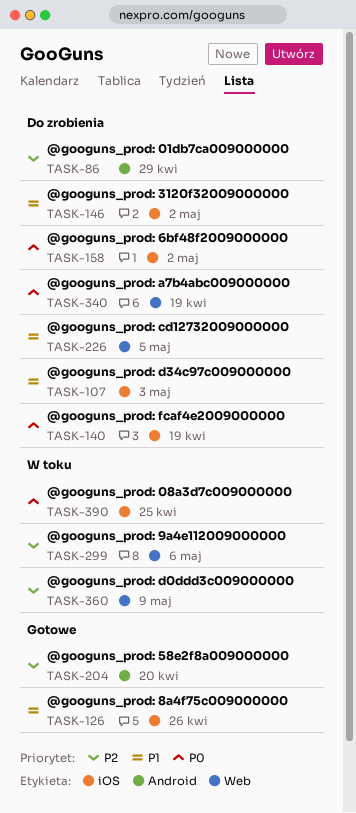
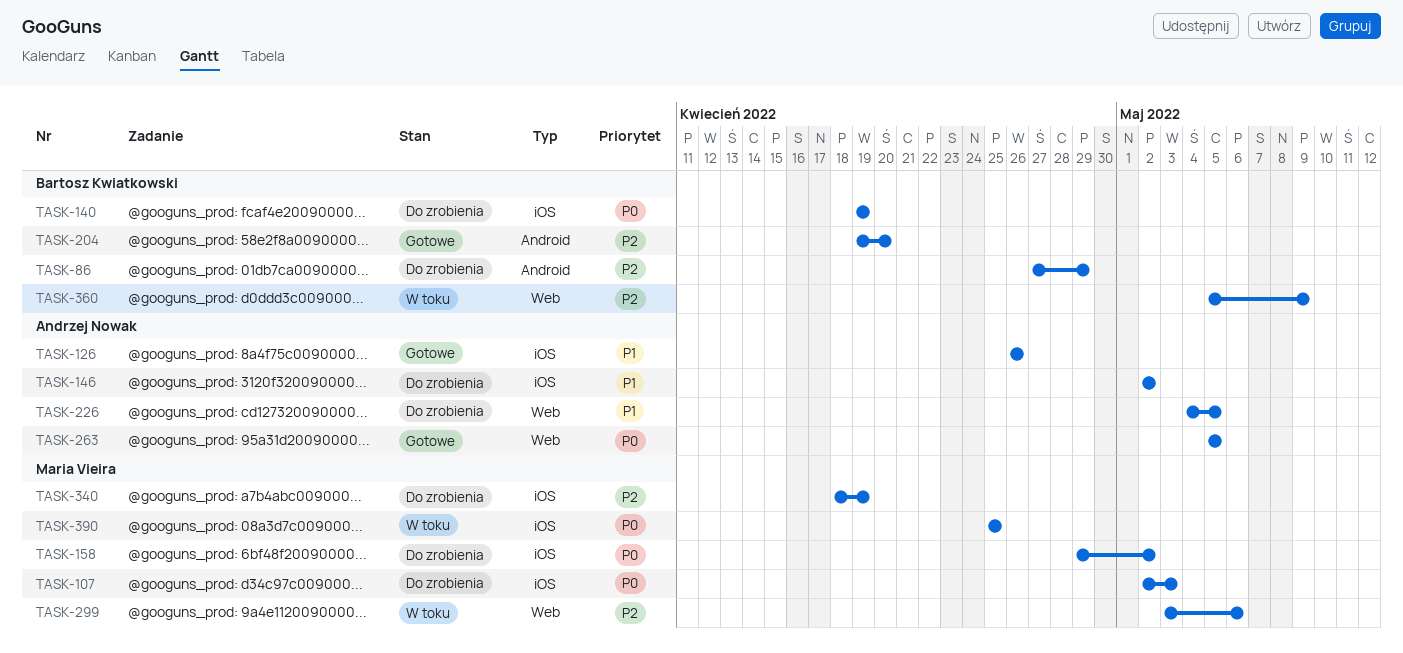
TASK-107, priority: P1 -> P0
TASK-263: none -> present
TASK-340, priority: P0 -> P2
TASK-340, label: Web -> iOS

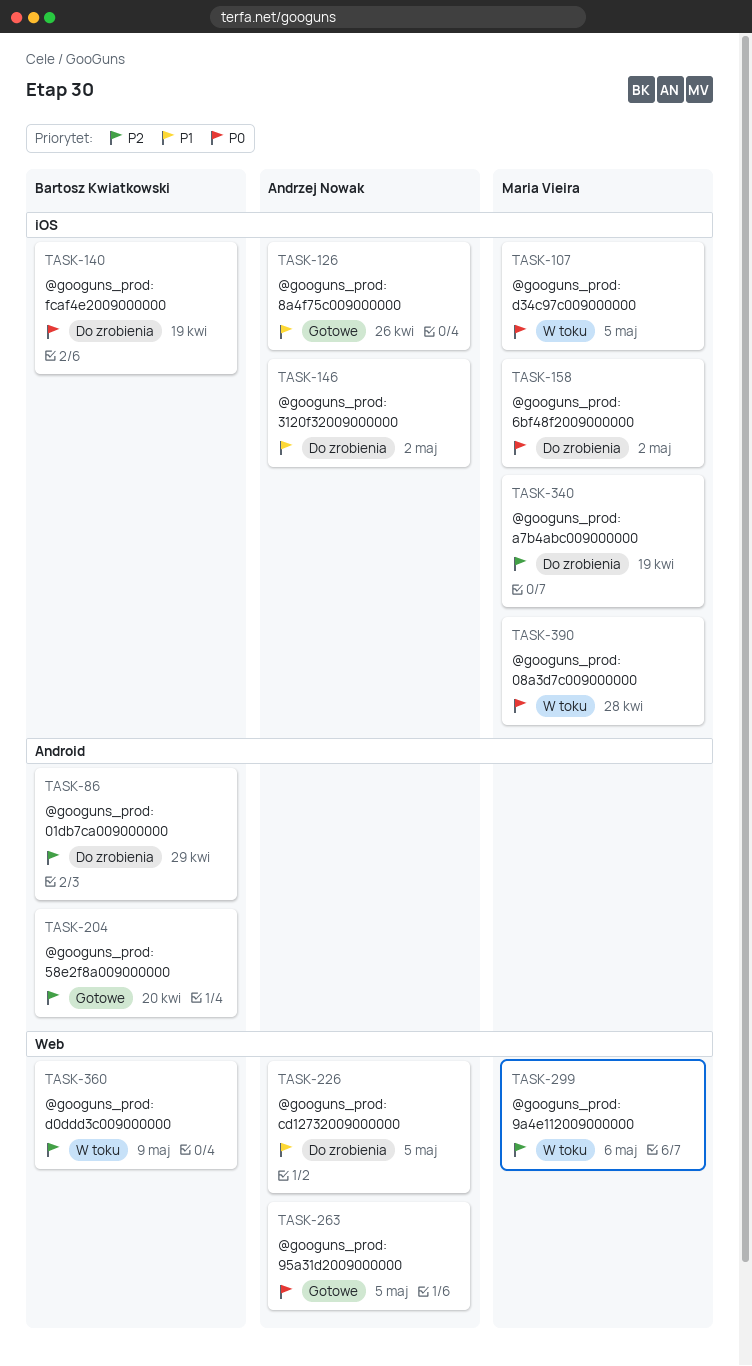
TASK-107, status: Do zrobienia -> W toku
TASK-107, due: May 3 -> May 5
TASK-390, due: Apr 25 -> Apr 28

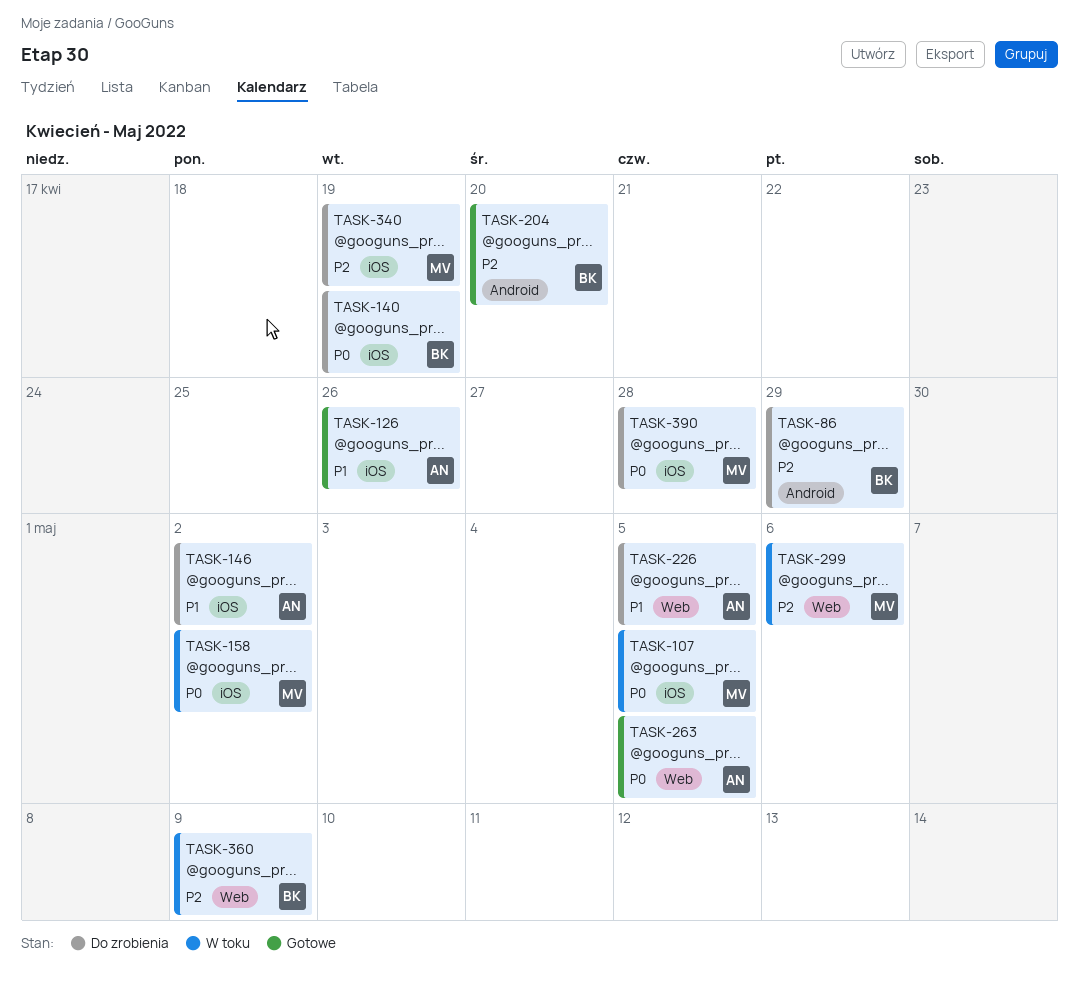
TASK-158, status: Do zrobienia -> W toku
TASK-390, status: W toku -> Do zrobienia

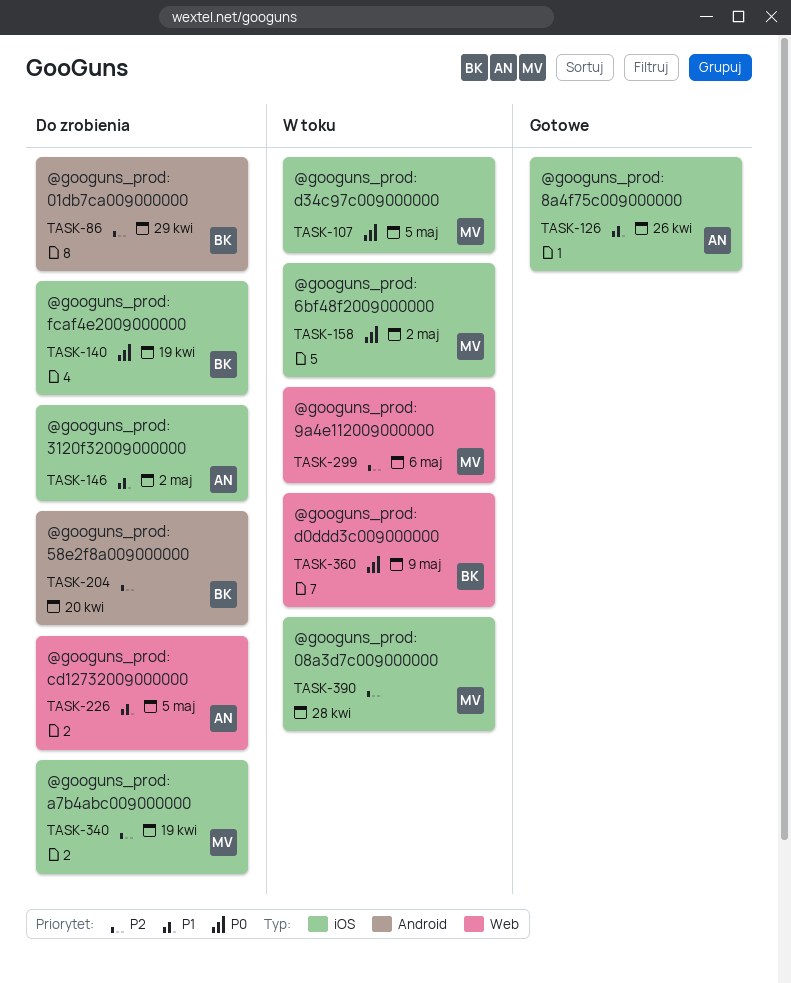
TASK-204, status: Gotowe -> Do zrobienia
TASK-263: present -> none
TASK-360, priority: P2 -> P0
TASK-390, status: Do zrobienia -> W toku
TASK-390, priority: P0 -> P2

